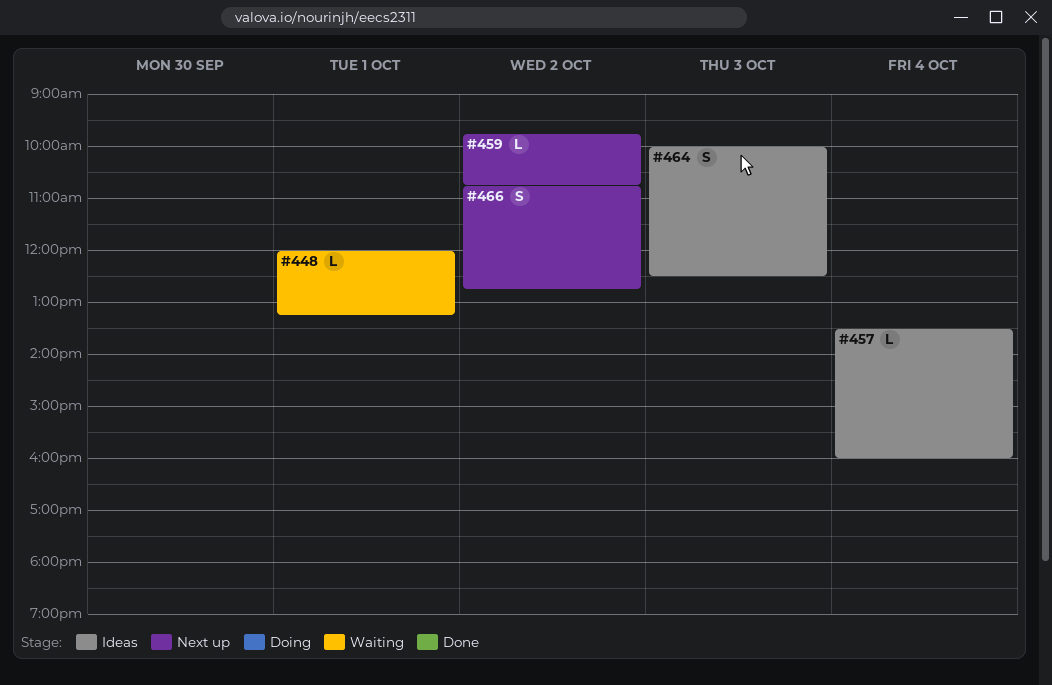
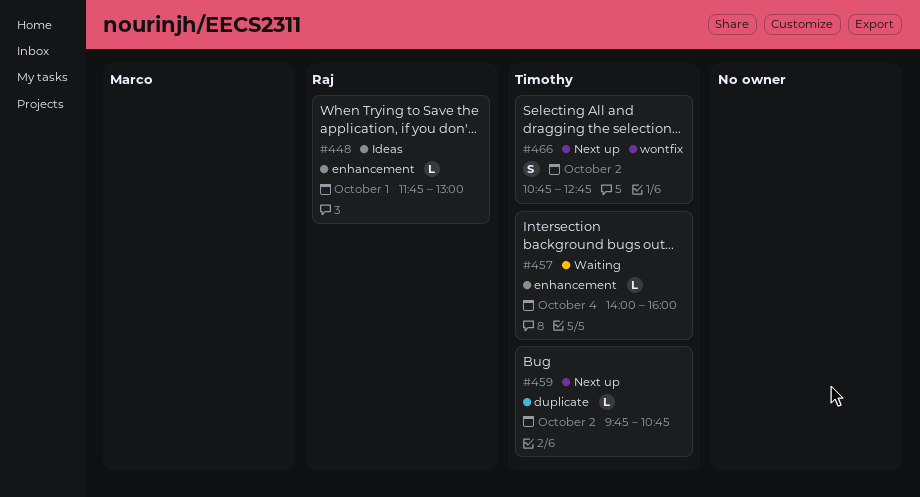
#448, status: Waiting -> Ideas
#448, begins: 12:00 -> 11:45
#448, ends: 13:15 -> 13:00
#457, status: Ideas -> Waiting
#457, begins: 13:30 -> 14:00
#464: present -> none

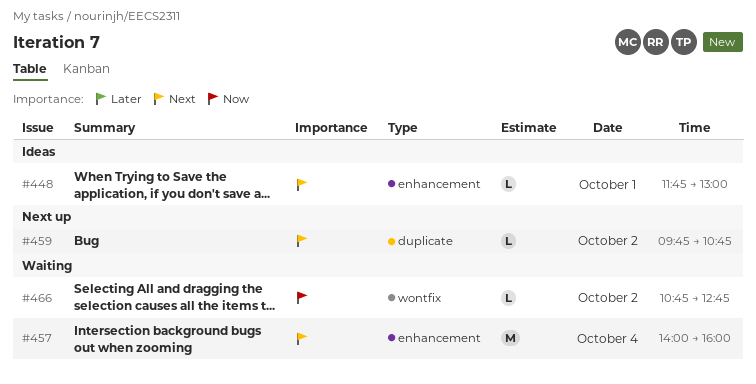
#457, estimate: L -> M
#466, status: Next up -> Waiting
#466, estimate: S -> L

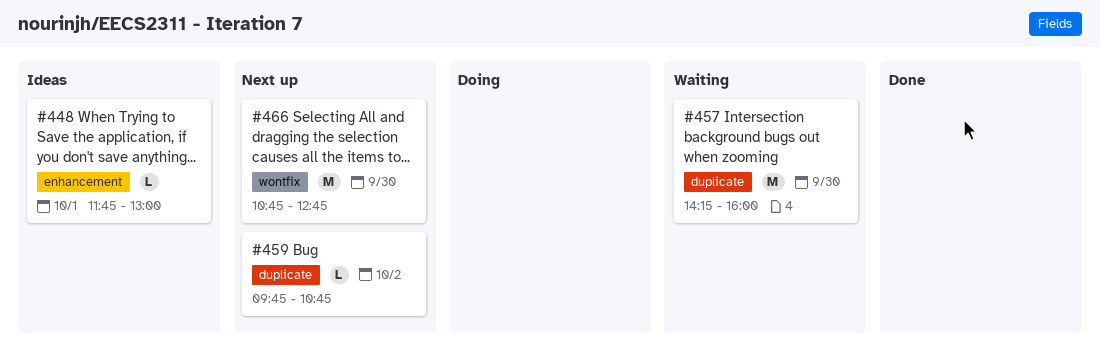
#457, label: enhancement -> duplicate
#457, day: Oct 4 -> Sep 30
#457, begins: 14:00 -> 14:15
#466, status: Waiting -> Next up
#466, estimate: L -> M
#466, day: Oct 2 -> Sep 30

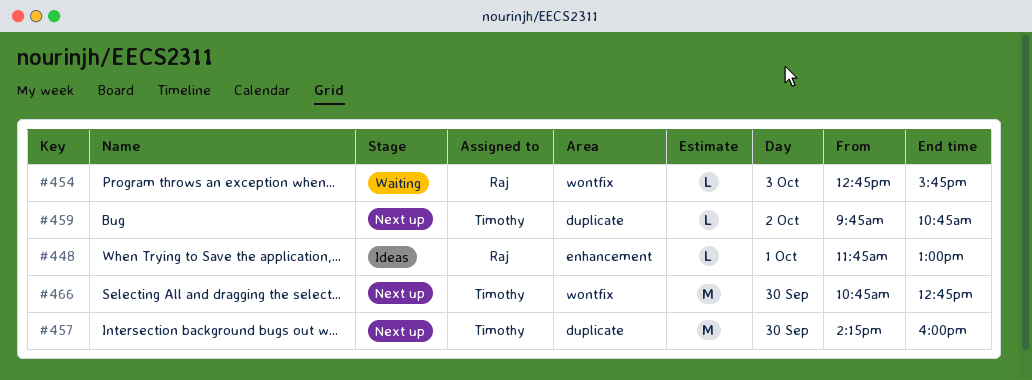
#454: none -> present
#457, status: Waiting -> Next up

